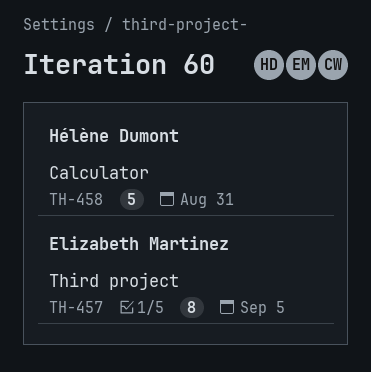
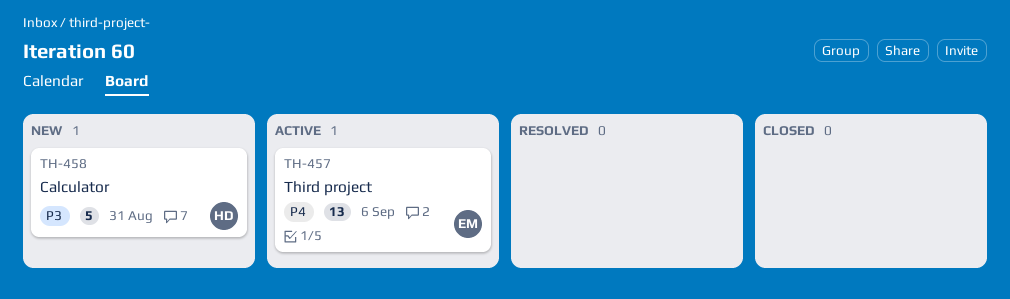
TH-457, estimate: 8 -> 13
TH-457, due: Sep 5 -> Sep 6

